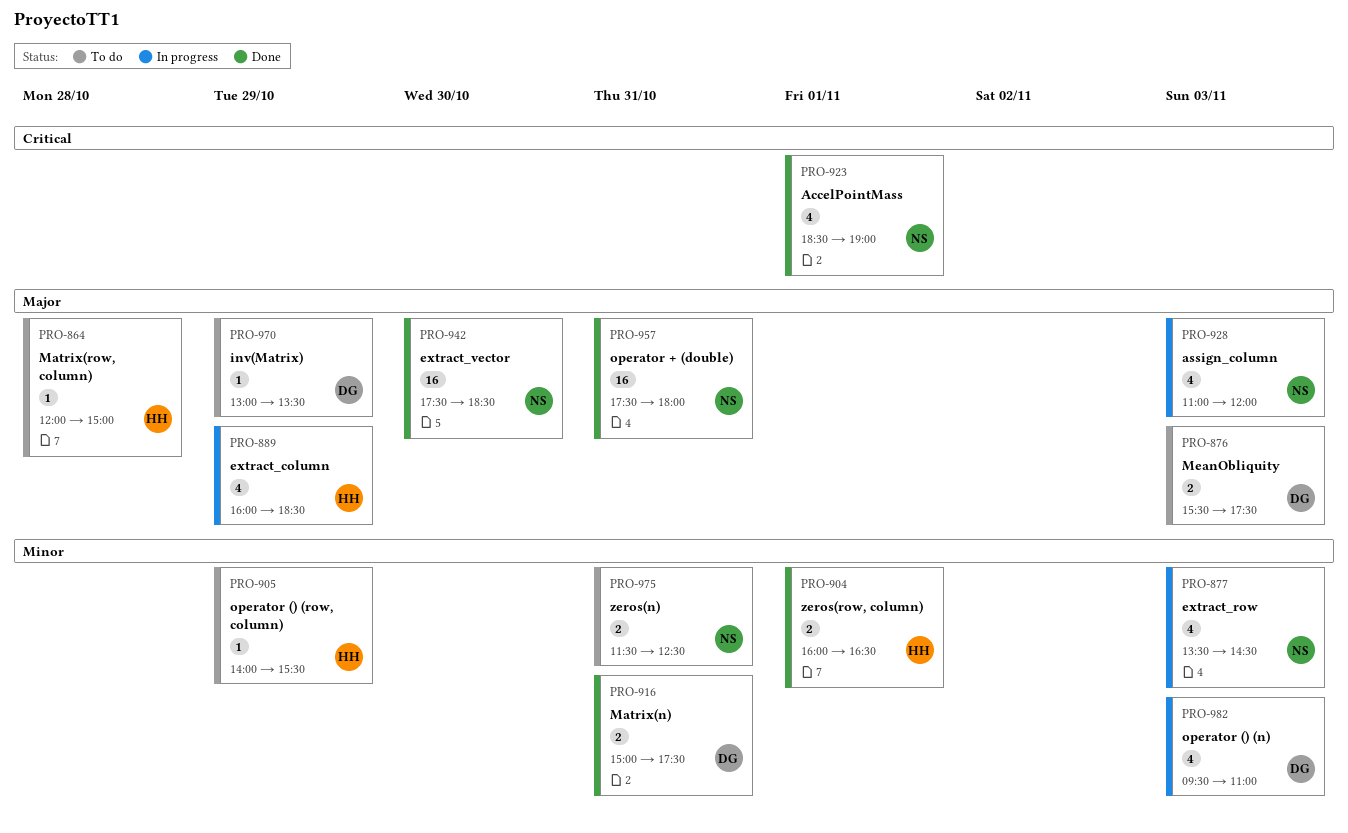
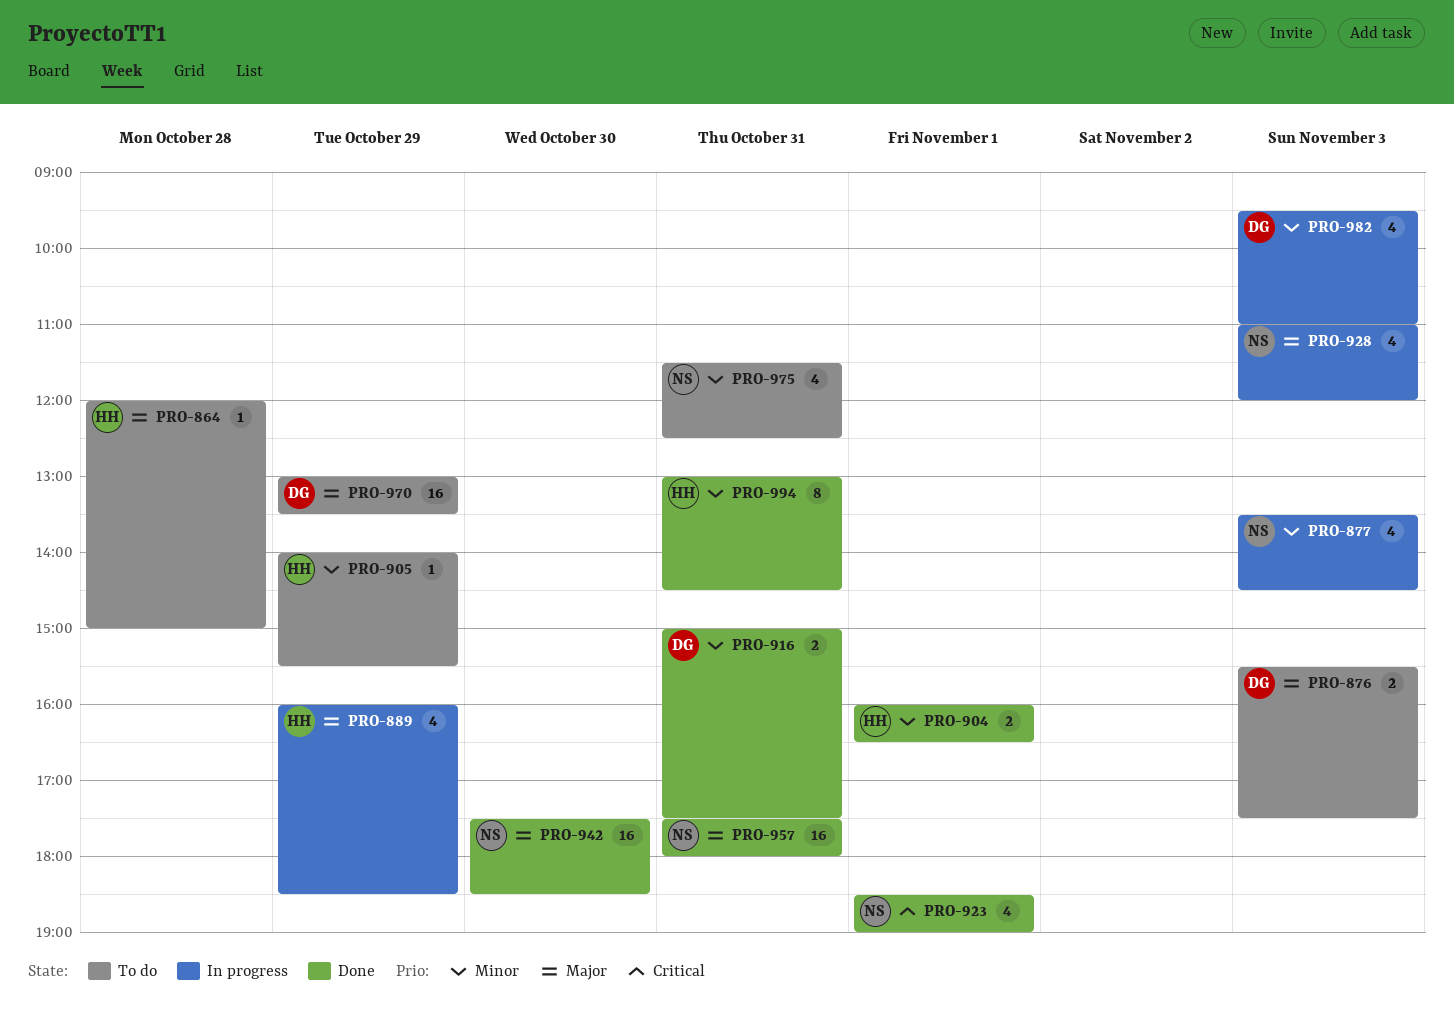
PRO-970, estimate: 1 -> 16
PRO-975, estimate: 2 -> 4
PRO-994: none -> present

